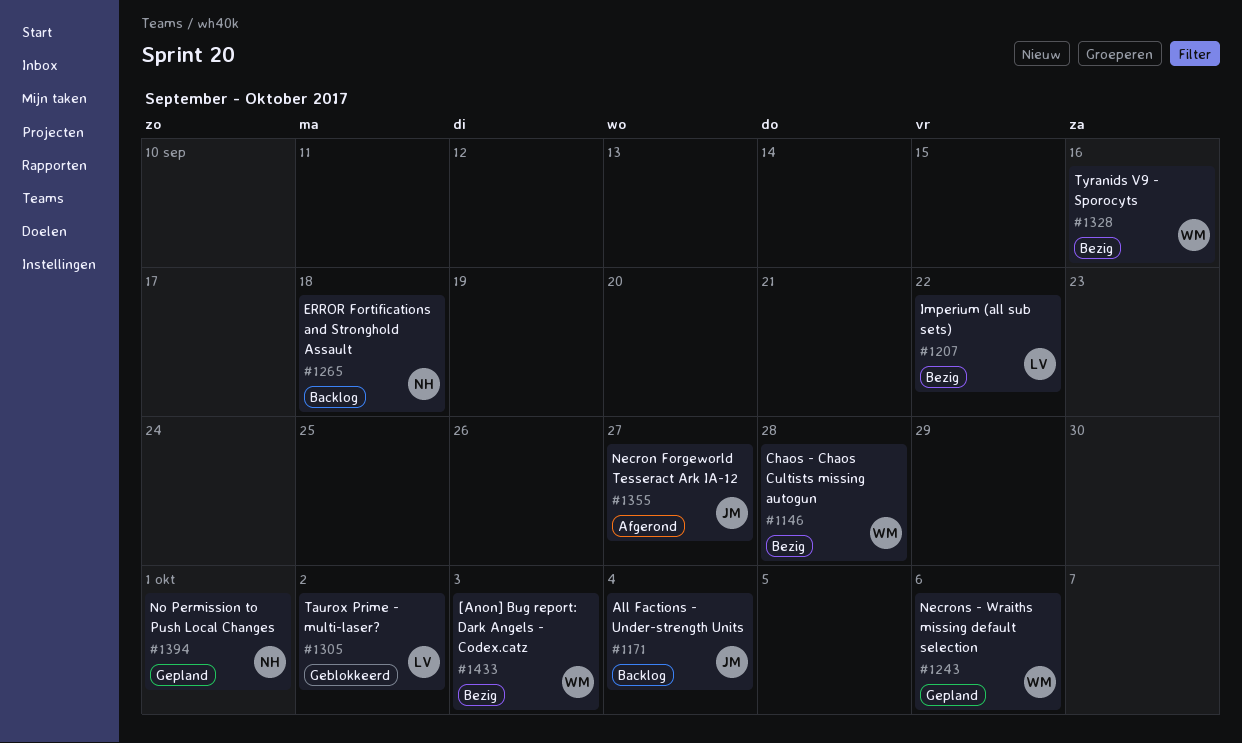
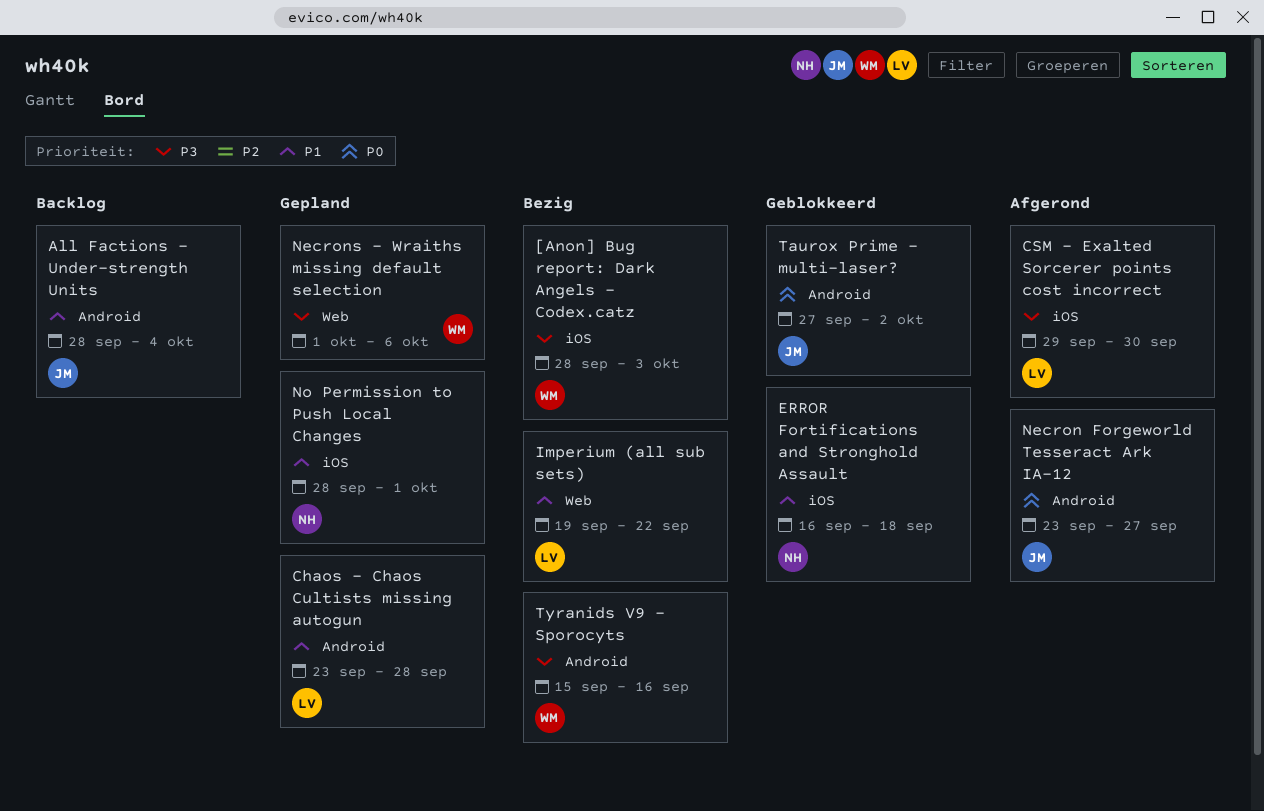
Chaos - Chaos Cultists missing autogun, status: Bezig -> Gepland
Chaos - Chaos Cultists missing autogun, owner: WM -> LV
CSM - Exalted Sorcerer points cost incorrect: none -> present
ERROR Fortifications and Stronghold Assault, status: Backlog -> Geblokkeerd
Taurox Prime - multi-laser?, owner: LV -> JM

